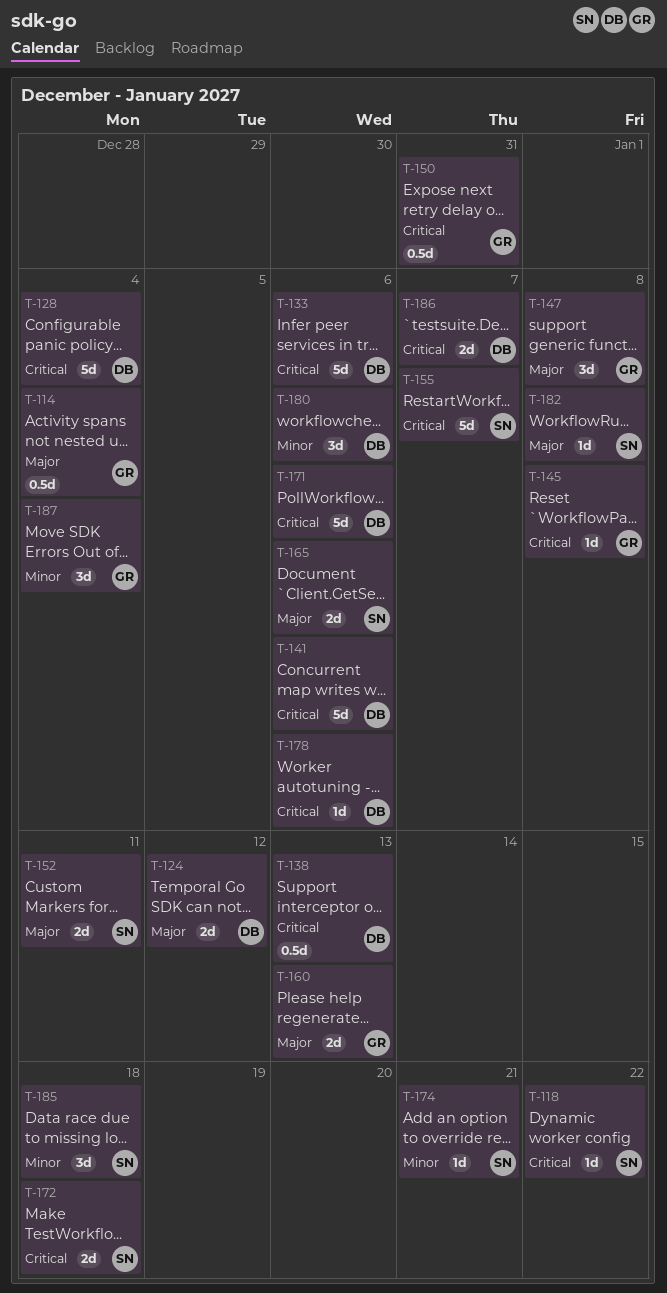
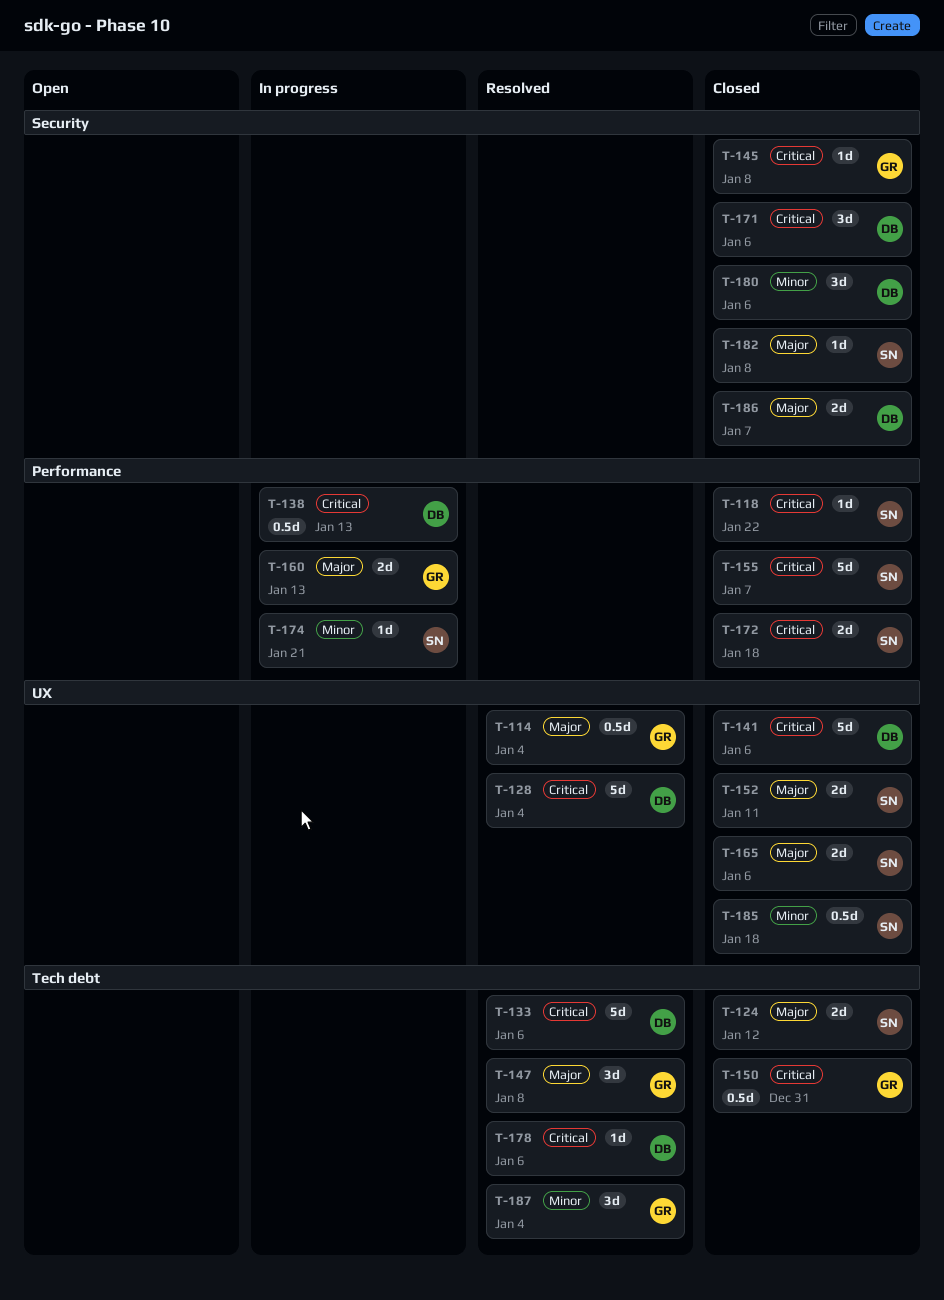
T-124, owner: DB -> SN
T-171, estimate: 5d -> 3d
T-185, estimate: 3d -> 0.5d
T-186, priority: Critical -> Major

